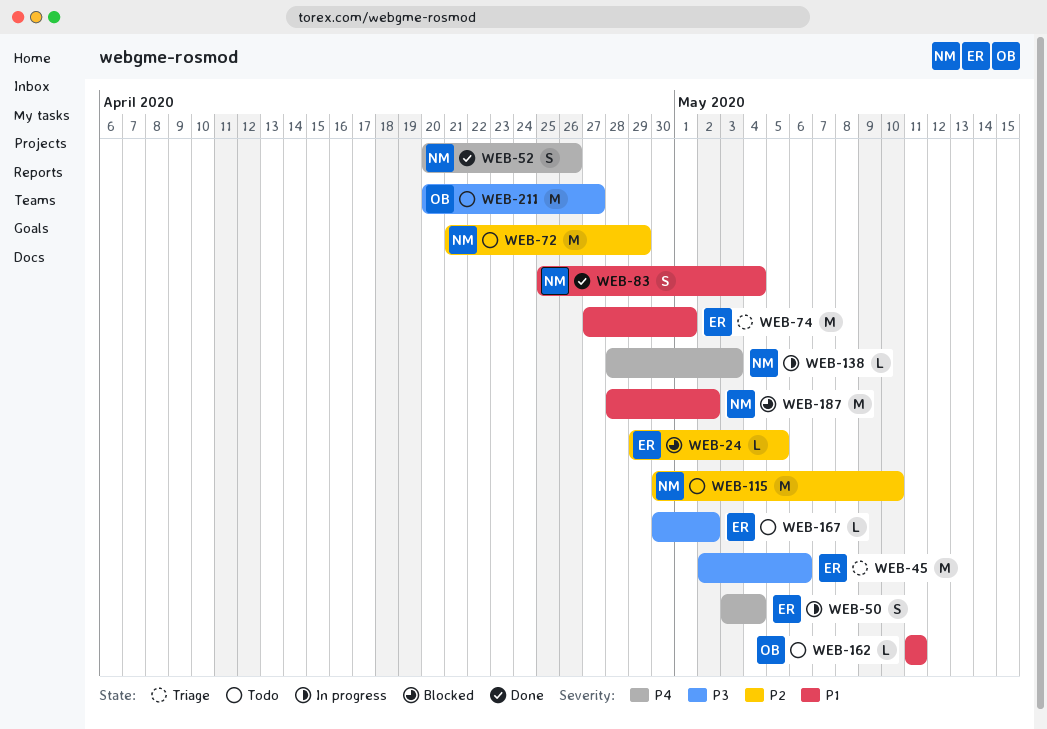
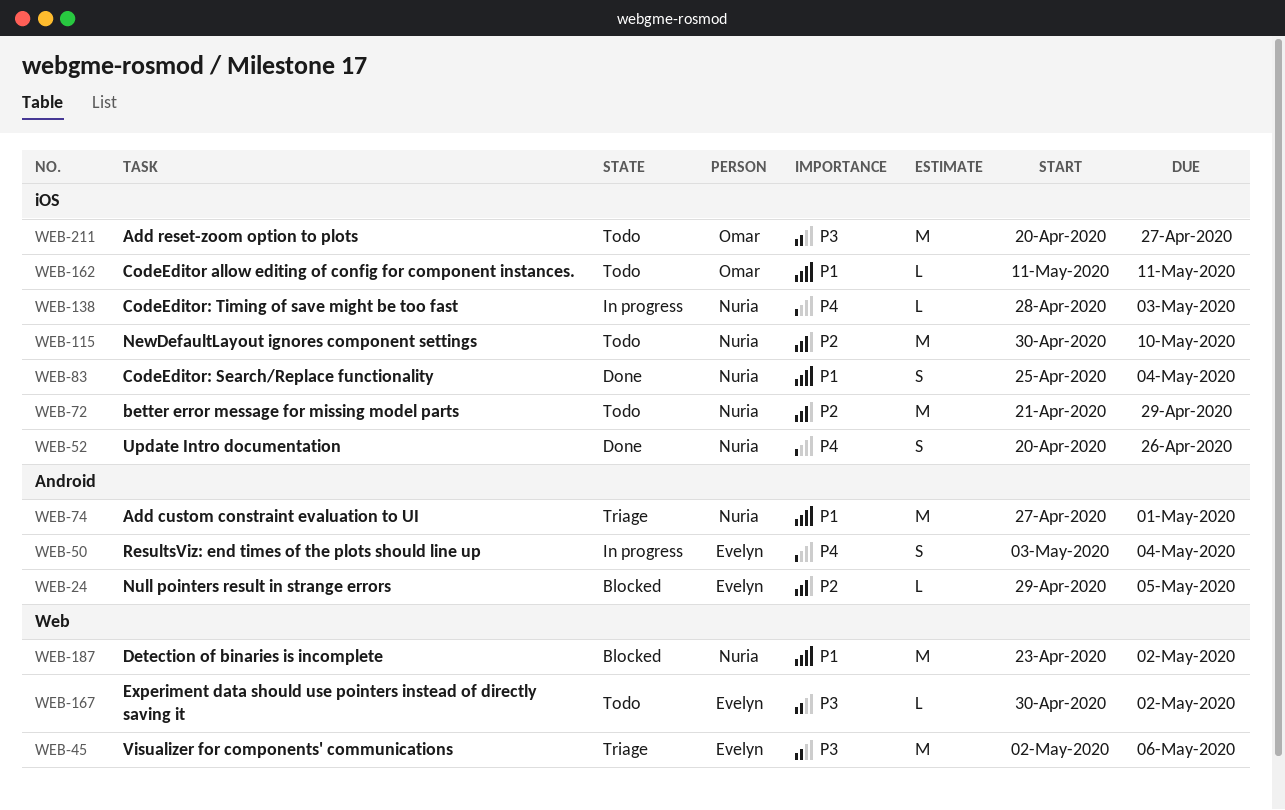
WEB-74, owner: Evelyn -> Nuria
WEB-187, start: Apr 28 -> Apr 23

